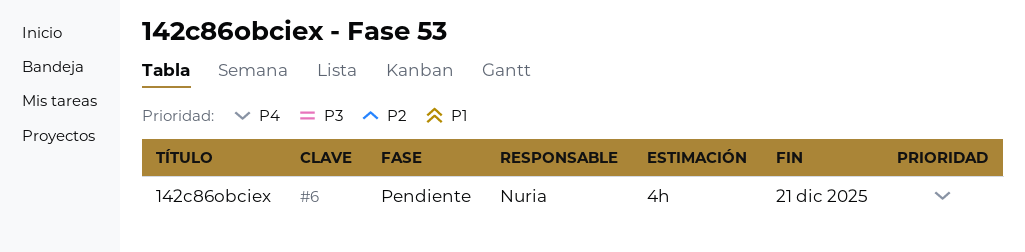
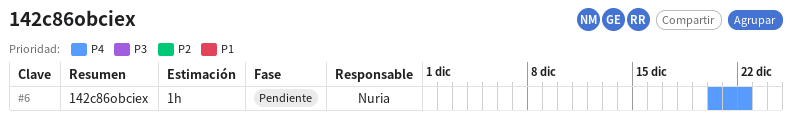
#6, estimate: 4h -> 1h
#6, due: Dec 21 -> Dec 22

